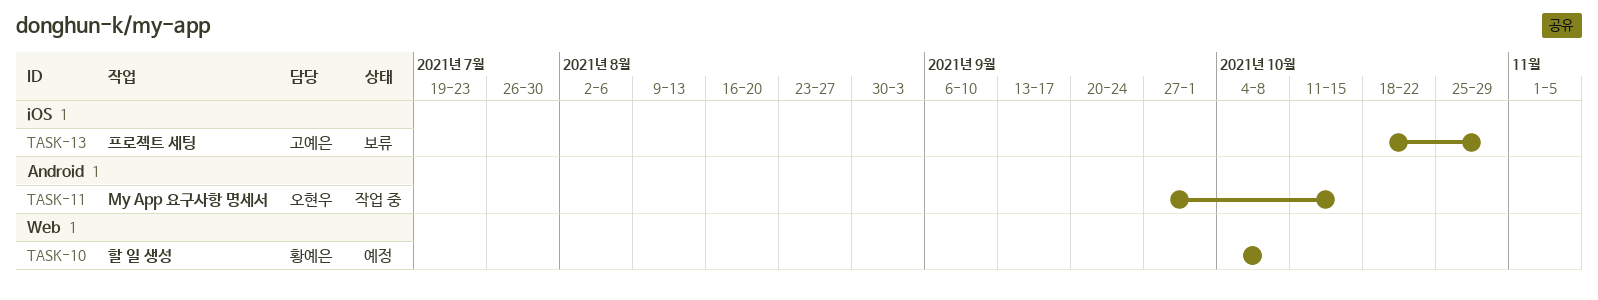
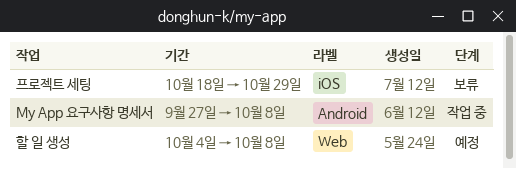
My App 요구사항 명세서, due: Oct 15 -> Oct 8

